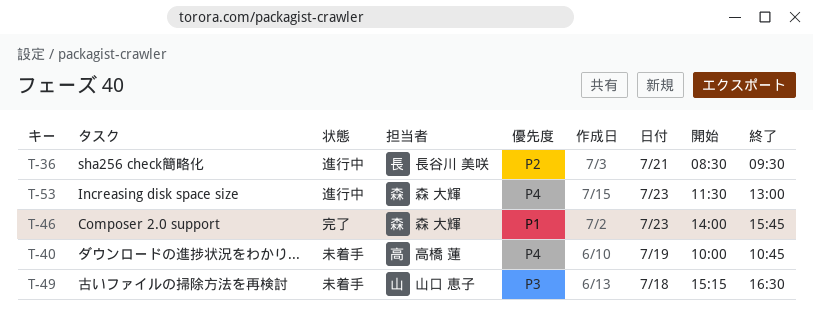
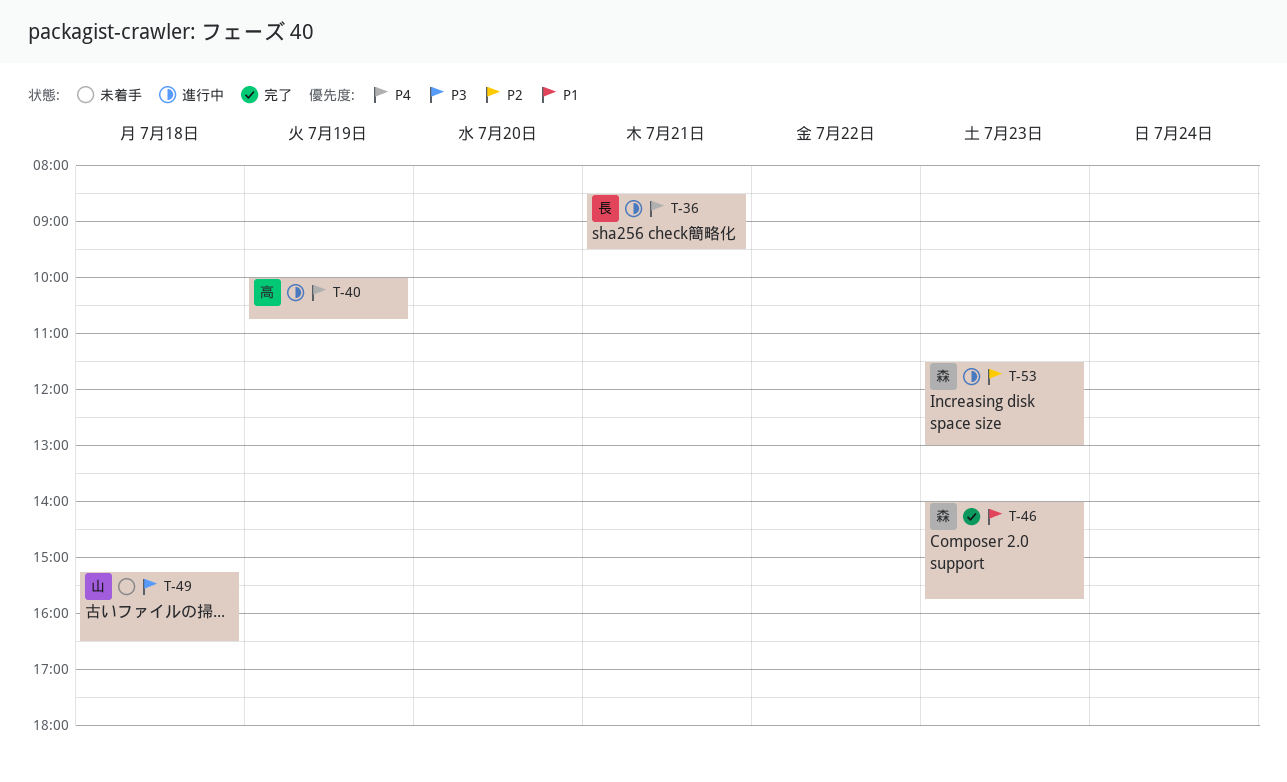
T-36, priority: P2 -> P4
T-40, status: 未着手 -> 進行中
T-53, priority: P4 -> P2

